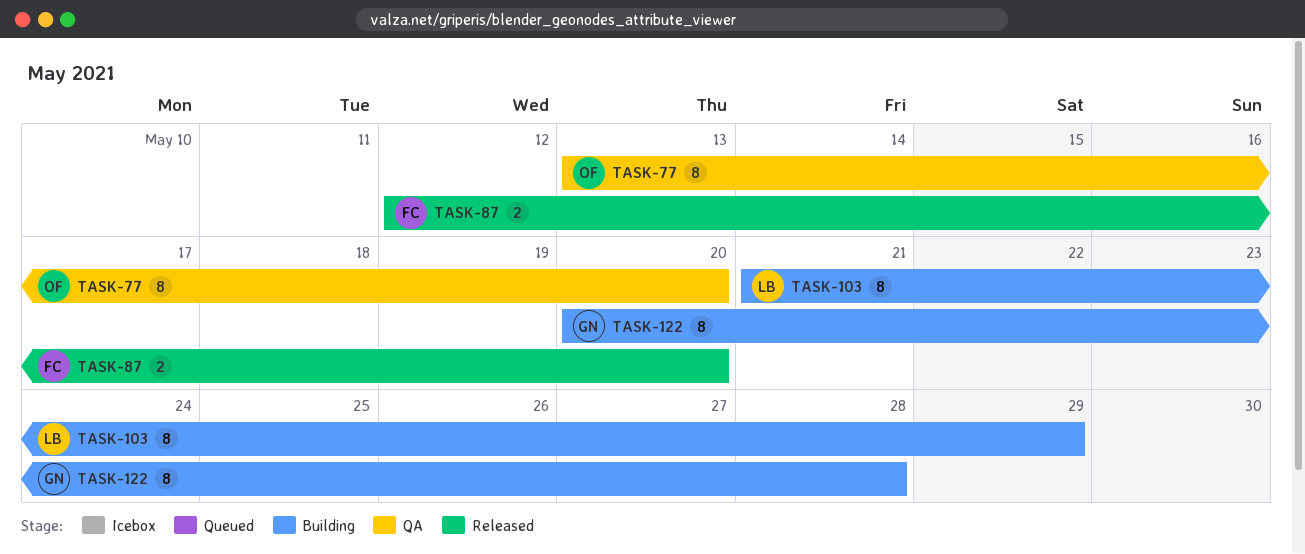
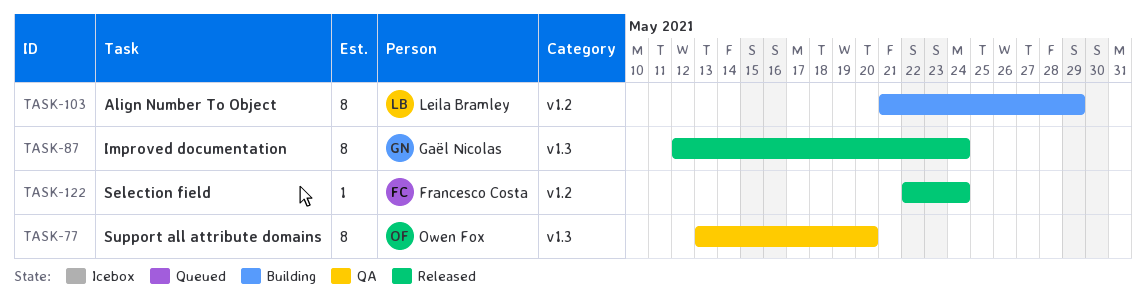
TASK-87, owner: Francesco Costa -> Gaël Nicolas
TASK-87, estimate: 2 -> 8
TASK-87, due: May 20 -> May 24
TASK-122, status: Building -> Released
TASK-122, owner: Gaël Nicolas -> Francesco Costa
TASK-122, estimate: 8 -> 1
TASK-122, start: May 20 -> May 22
TASK-122, due: May 28 -> May 24

